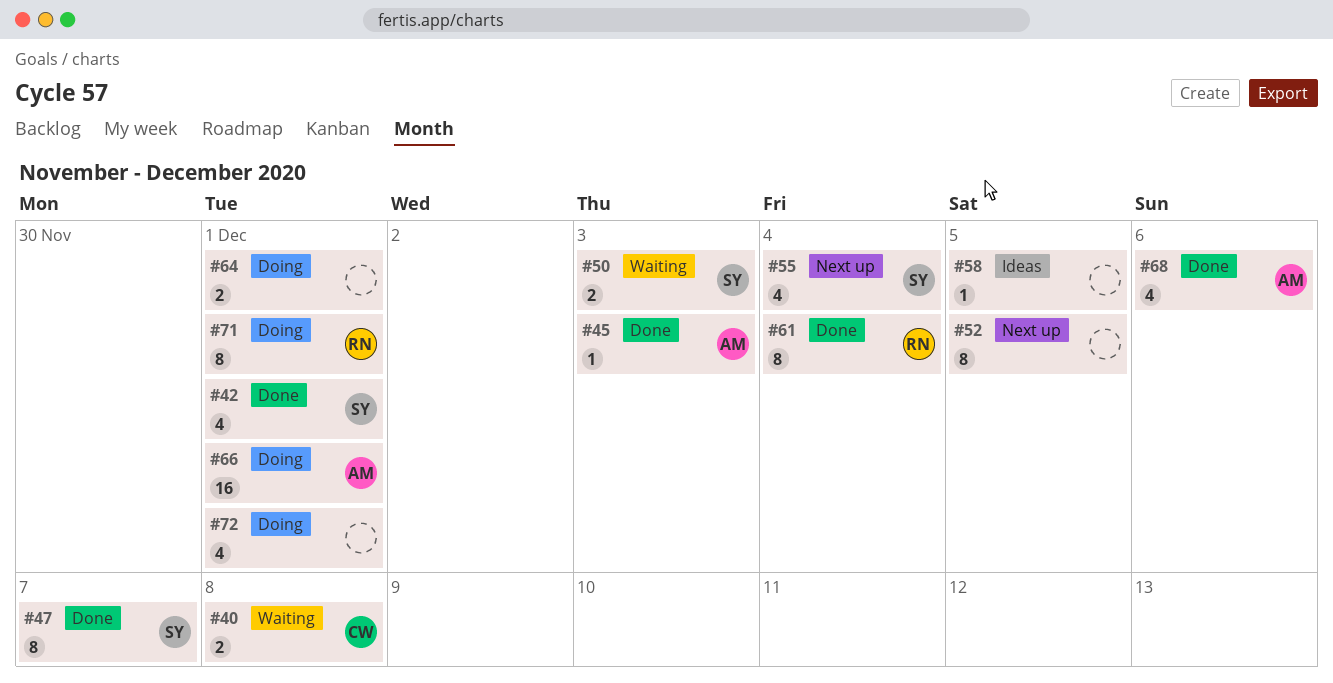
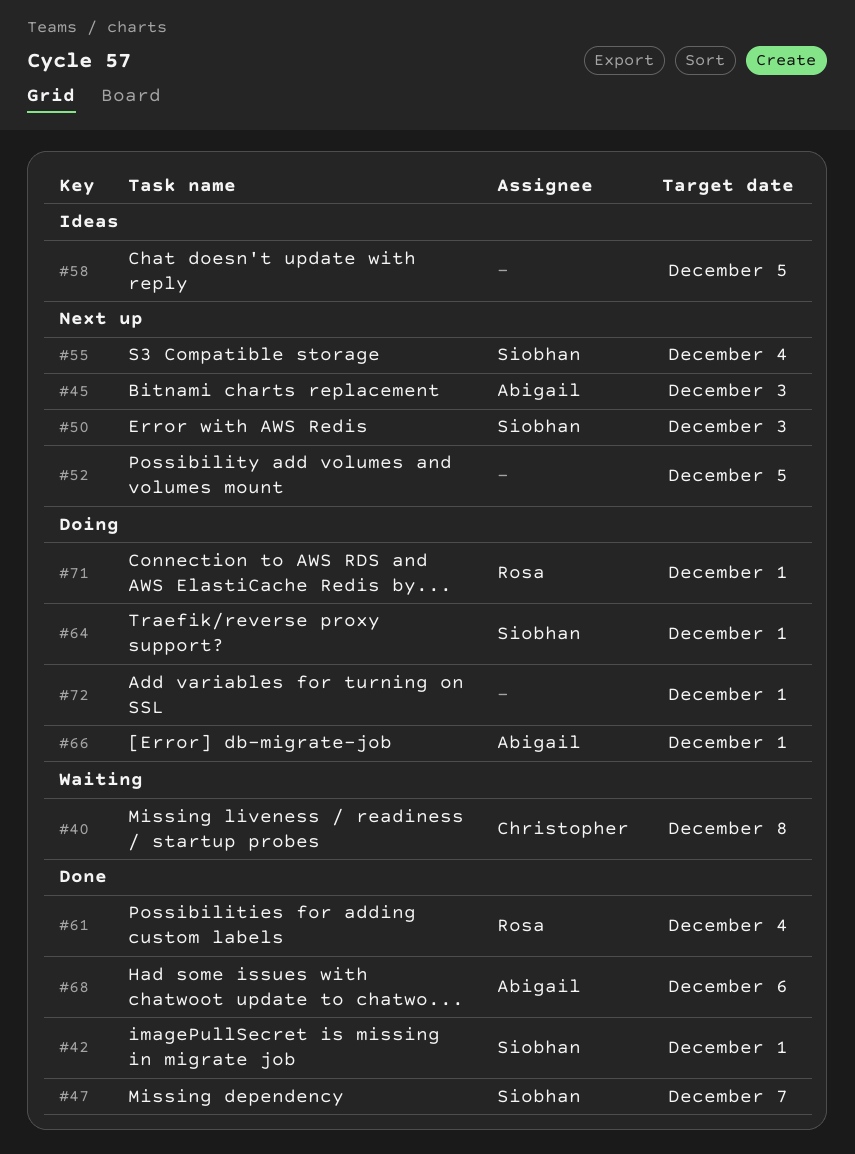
#45, status: Done -> Next up
#50, status: Waiting -> Next up
#64, owner: none -> Siobhan

